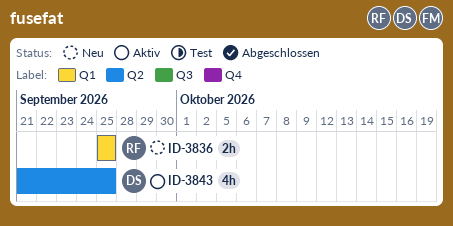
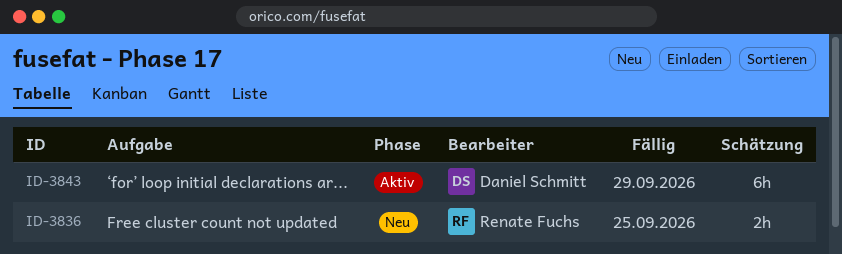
ID-3843, estimate: 4h -> 6h
ID-3843, due: Sep 25 -> Sep 29

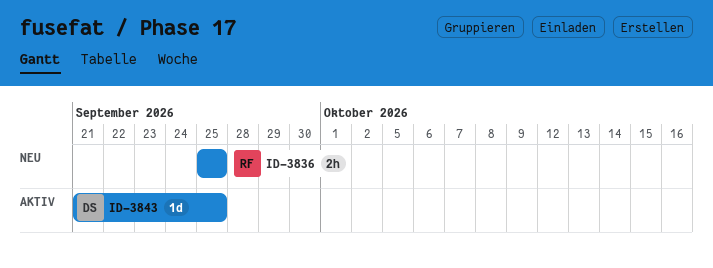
ID-3843, estimate: 6h -> 1d
ID-3843, due: Sep 29 -> Sep 25

